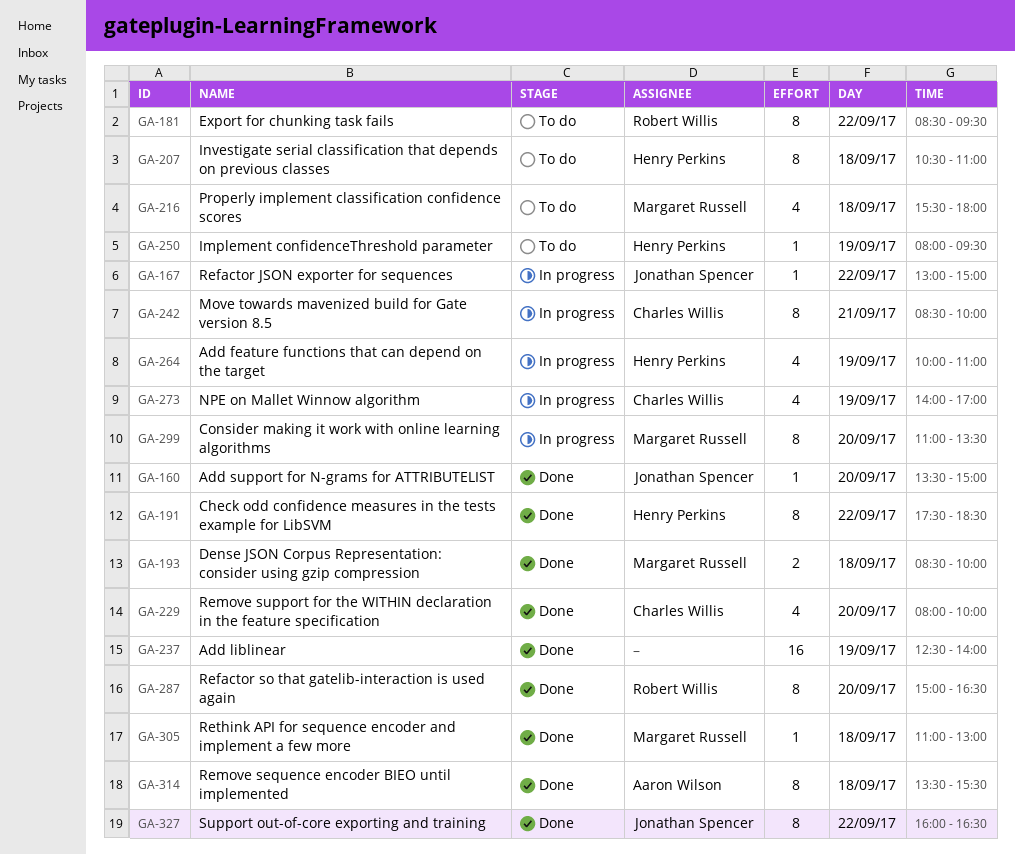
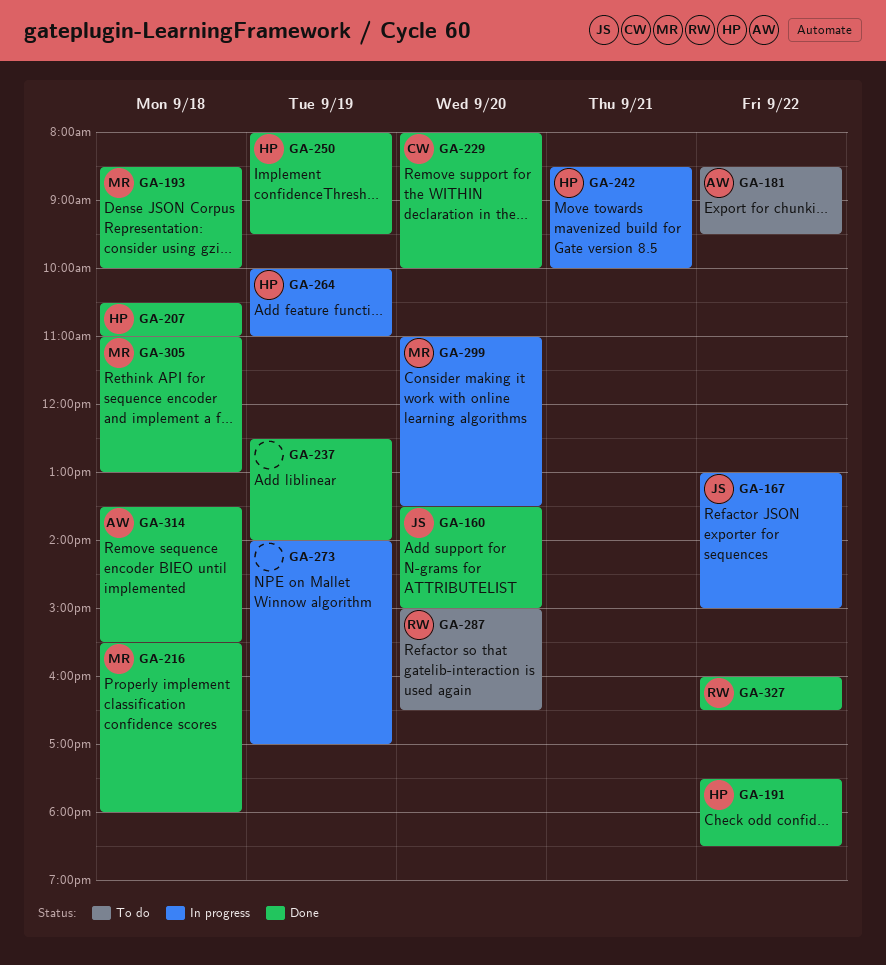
GA-181, owner: Robert Willis -> Aaron Wilson
GA-207, status: To do -> Done
GA-216, status: To do -> Done
GA-242, owner: Charles Willis -> Henry Perkins
GA-250, status: To do -> Done
GA-273, owner: Charles Willis -> none
GA-287, status: Done -> To do
GA-327, owner: Jonathan Spencer -> Robert Willis

